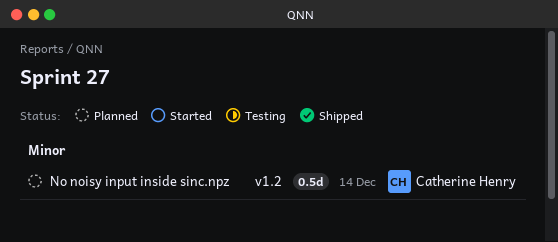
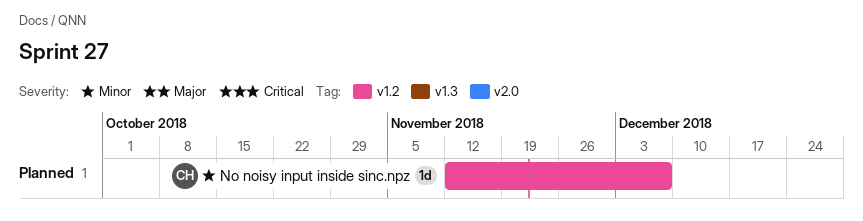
No noisy input inside sinc.npz, estimate: 0.5d -> 1d
No noisy input inside sinc.npz, due: Dec 14 -> Dec 7

